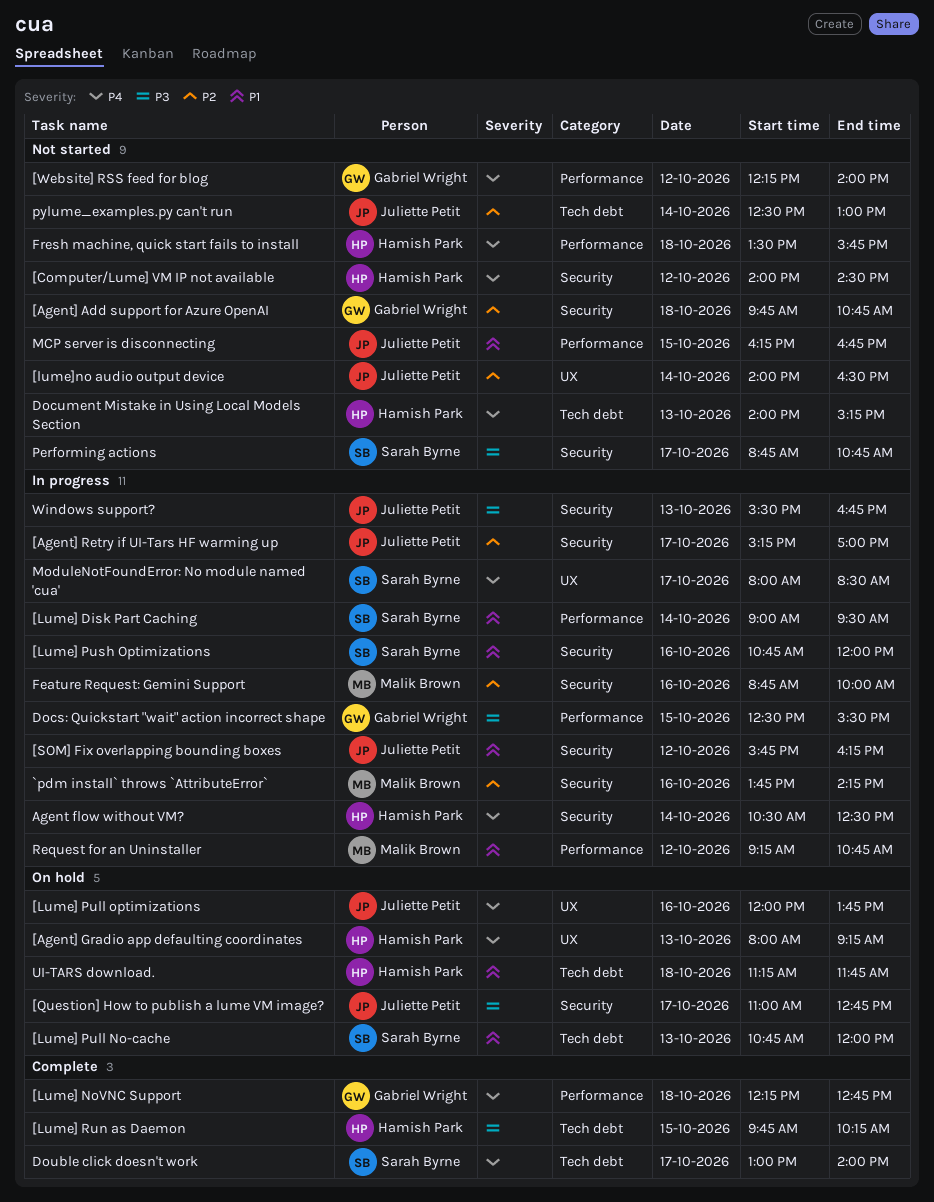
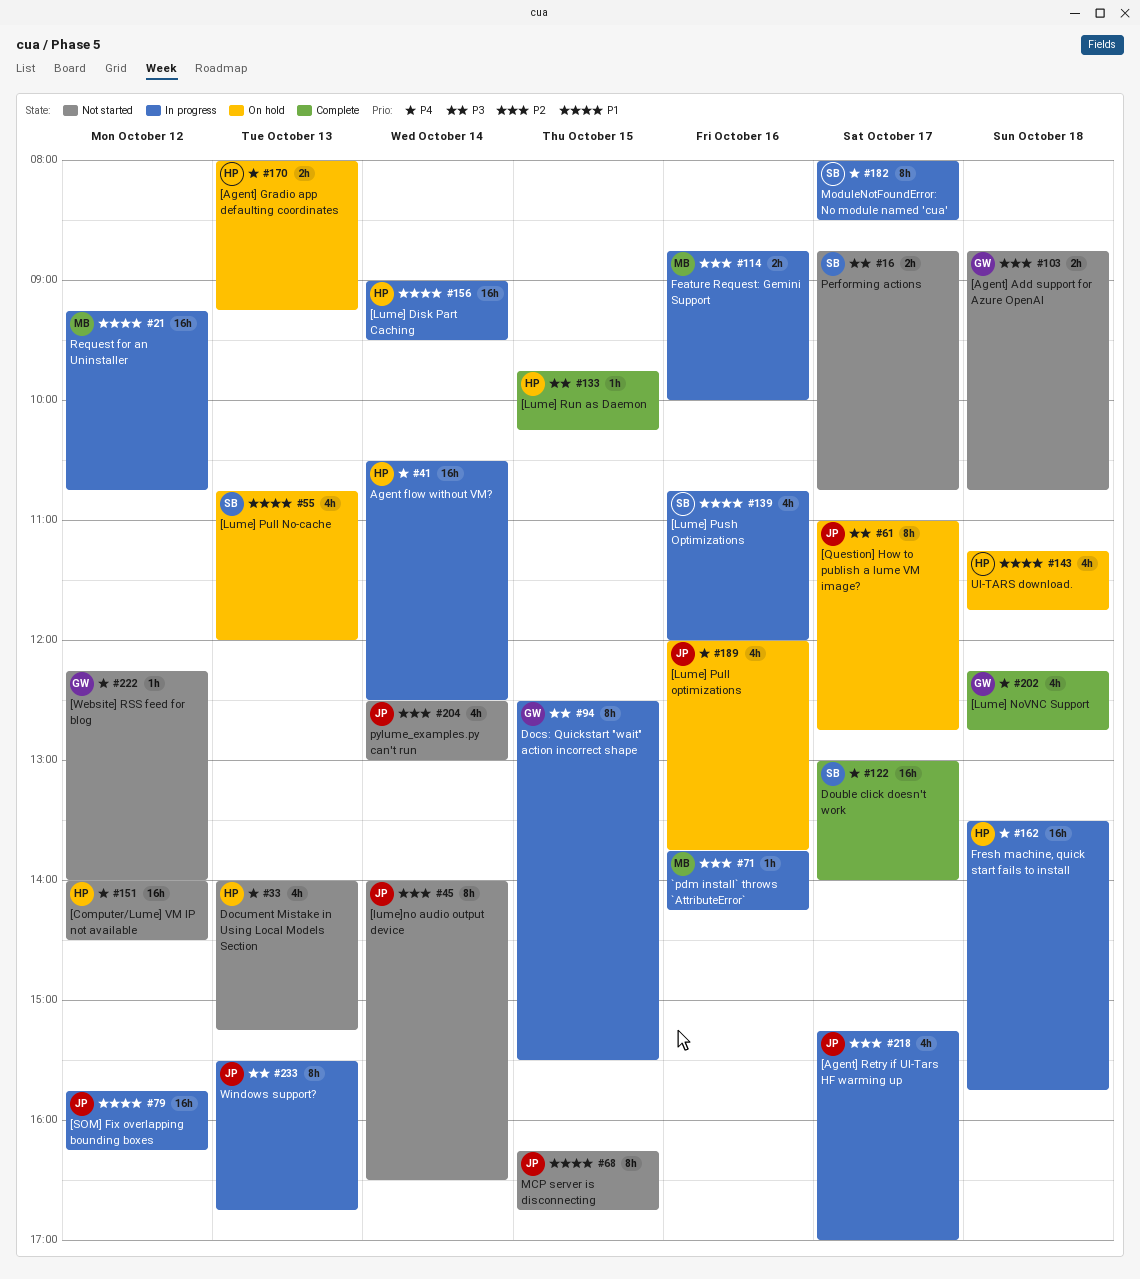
[Agent] Add support for Azure OpenAI, begins: 09:45 -> 08:45
[Lume] Disk Part Caching, owner: Sarah Byrne -> Hamish Park
Fresh machine, quick start fails to install, status: Not started -> In progress

